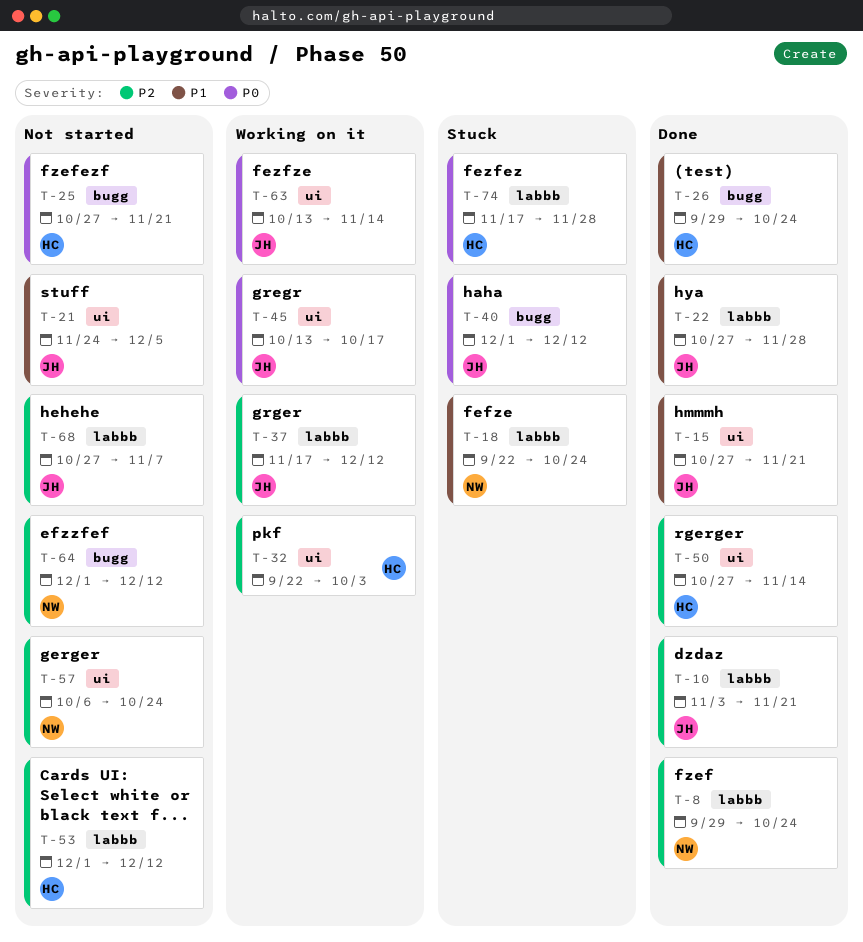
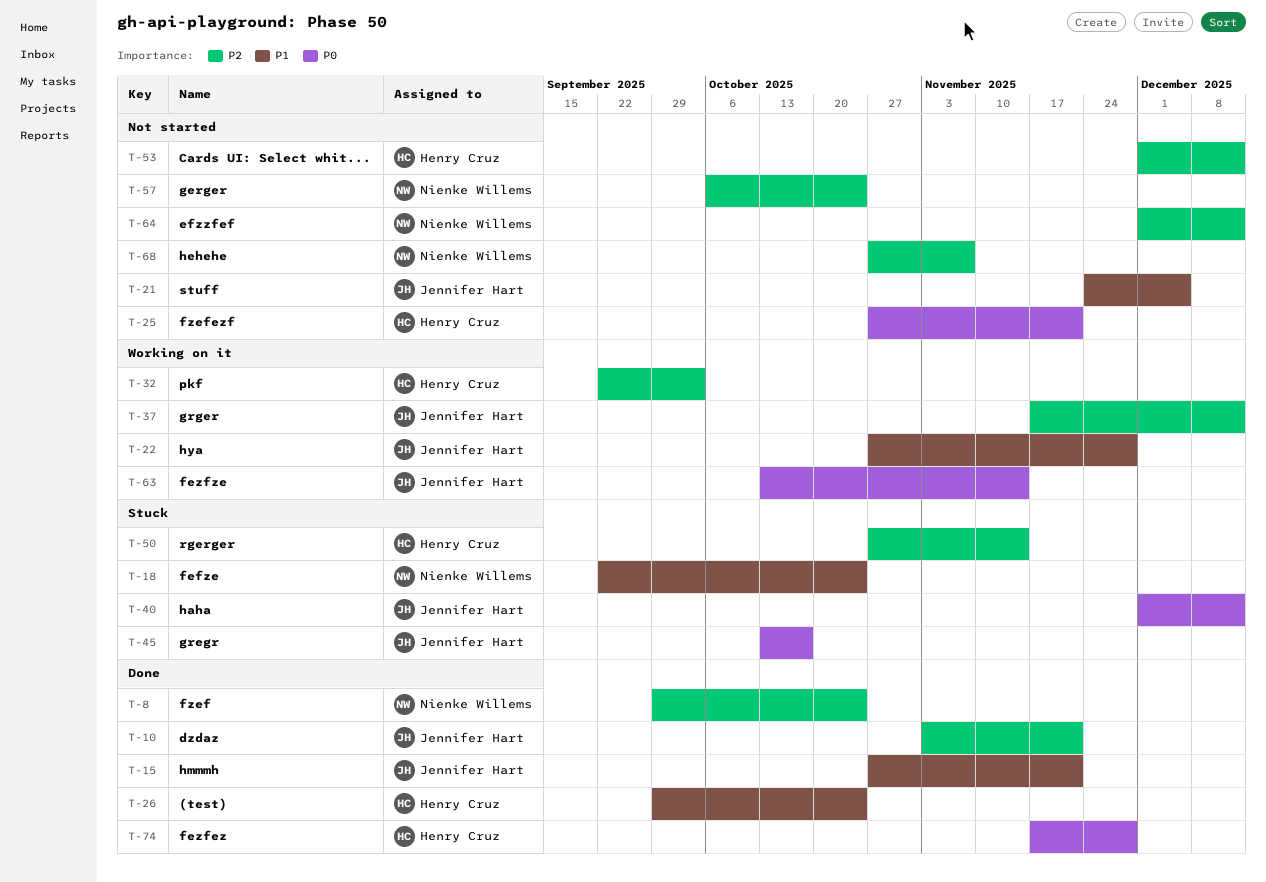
T-22, status: Done -> Working on it
T-45, status: Working on it -> Stuck
T-50, status: Done -> Stuck
T-68, owner: Jennifer Hart -> Nienke Willems
T-74, status: Stuck -> Done

